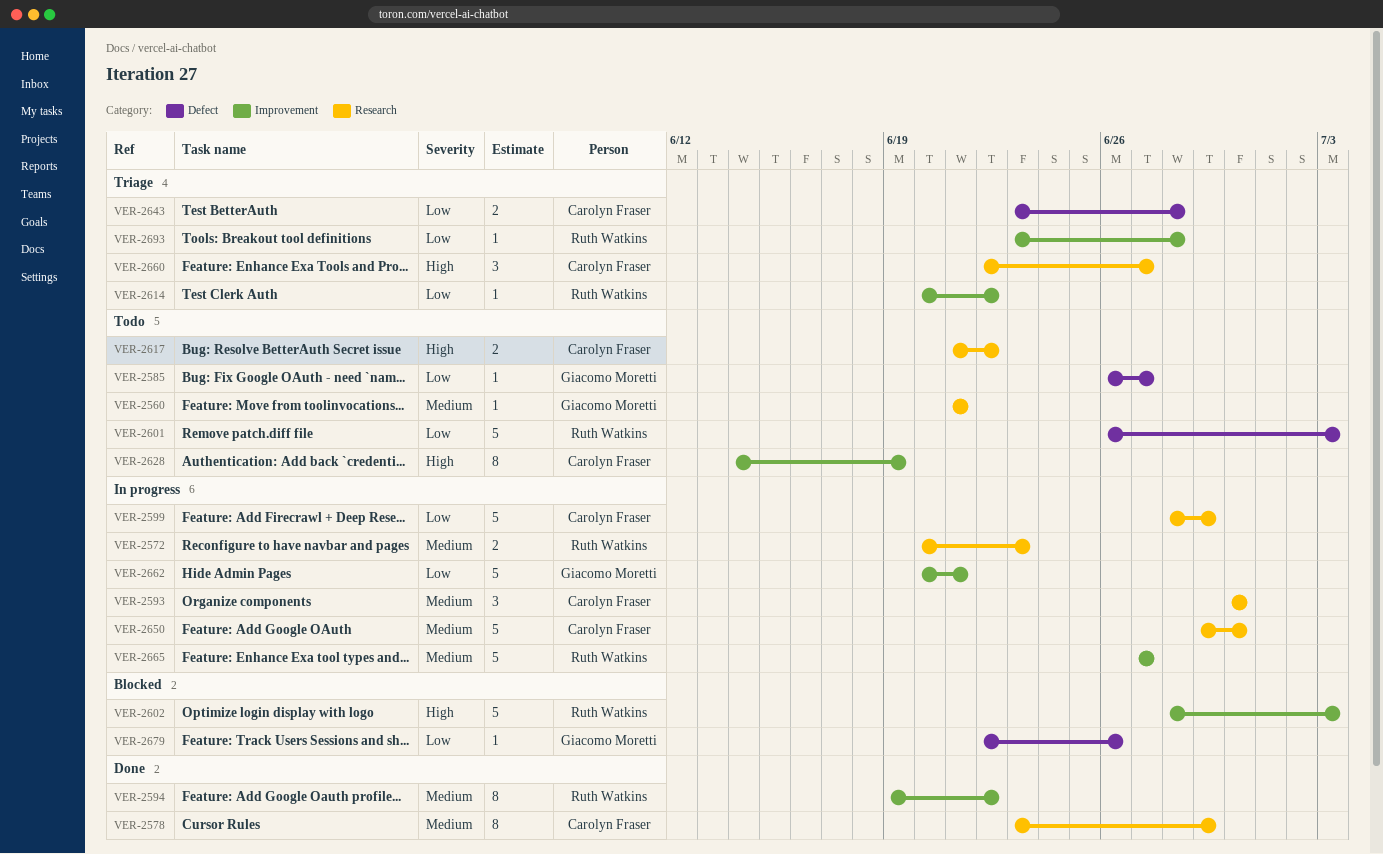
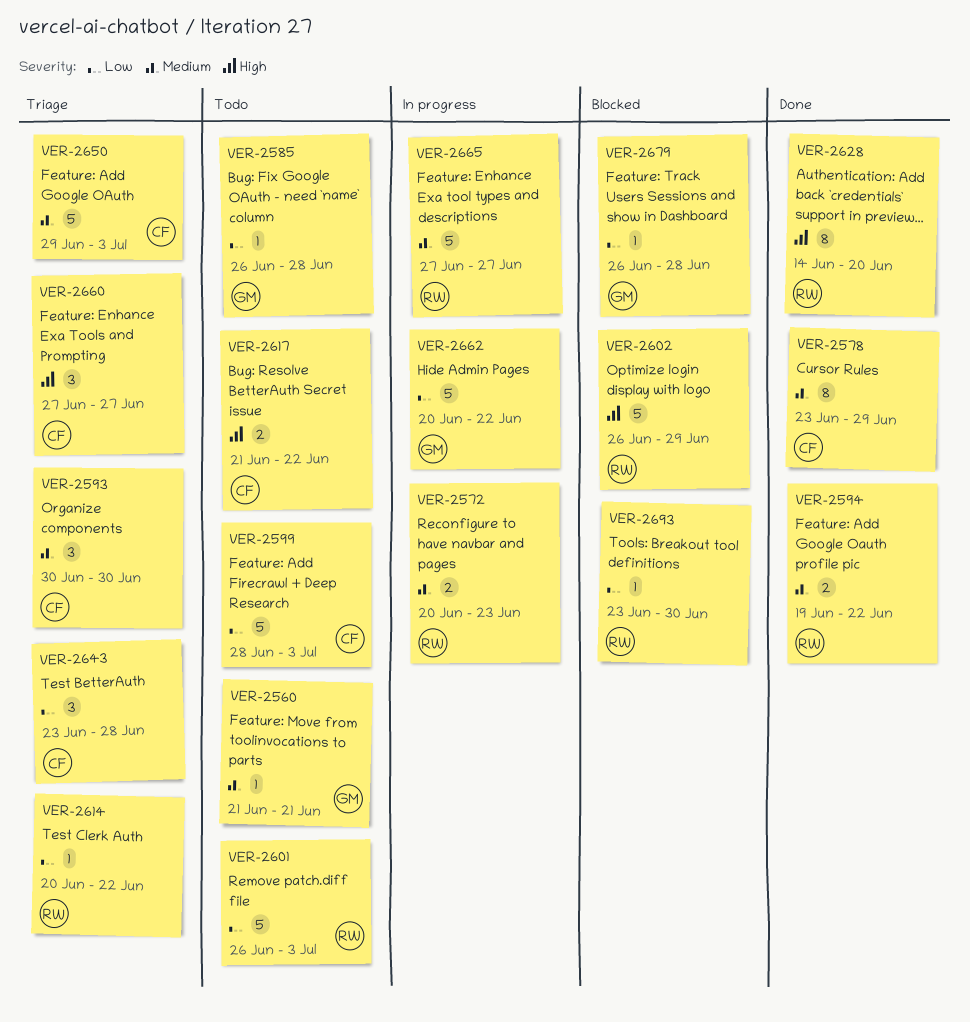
VER-2585, due: Jun 27 -> Jun 28
VER-2593, status: In progress -> Triage
VER-2594, estimate: 8 -> 2
VER-2599, status: In progress -> Todo
VER-2599, due: Jun 29 -> Jul 3
VER-2602, start: Jun 28 -> Jun 26
VER-2602, due: Jul 3 -> Jun 29
VER-2628, status: Todo -> Done
VER-2628, owner: Carolyn Fraser -> Ruth Watkins
VER-2628, due: Jun 19 -> Jun 20
VER-2643, estimate: 2 -> 3
VER-2650, status: In progress -> Triage
VER-2650, due: Jun 30 -> Jul 3
VER-2660, start: Jun 22 -> Jun 27
VER-2662, due: Jun 21 -> Jun 22
VER-2679, start: Jun 22 -> Jun 26
VER-2679, due: Jun 26 -> Jun 28
VER-2693, status: Triage -> Blocked
VER-2693, due: Jun 28 -> Jun 30

